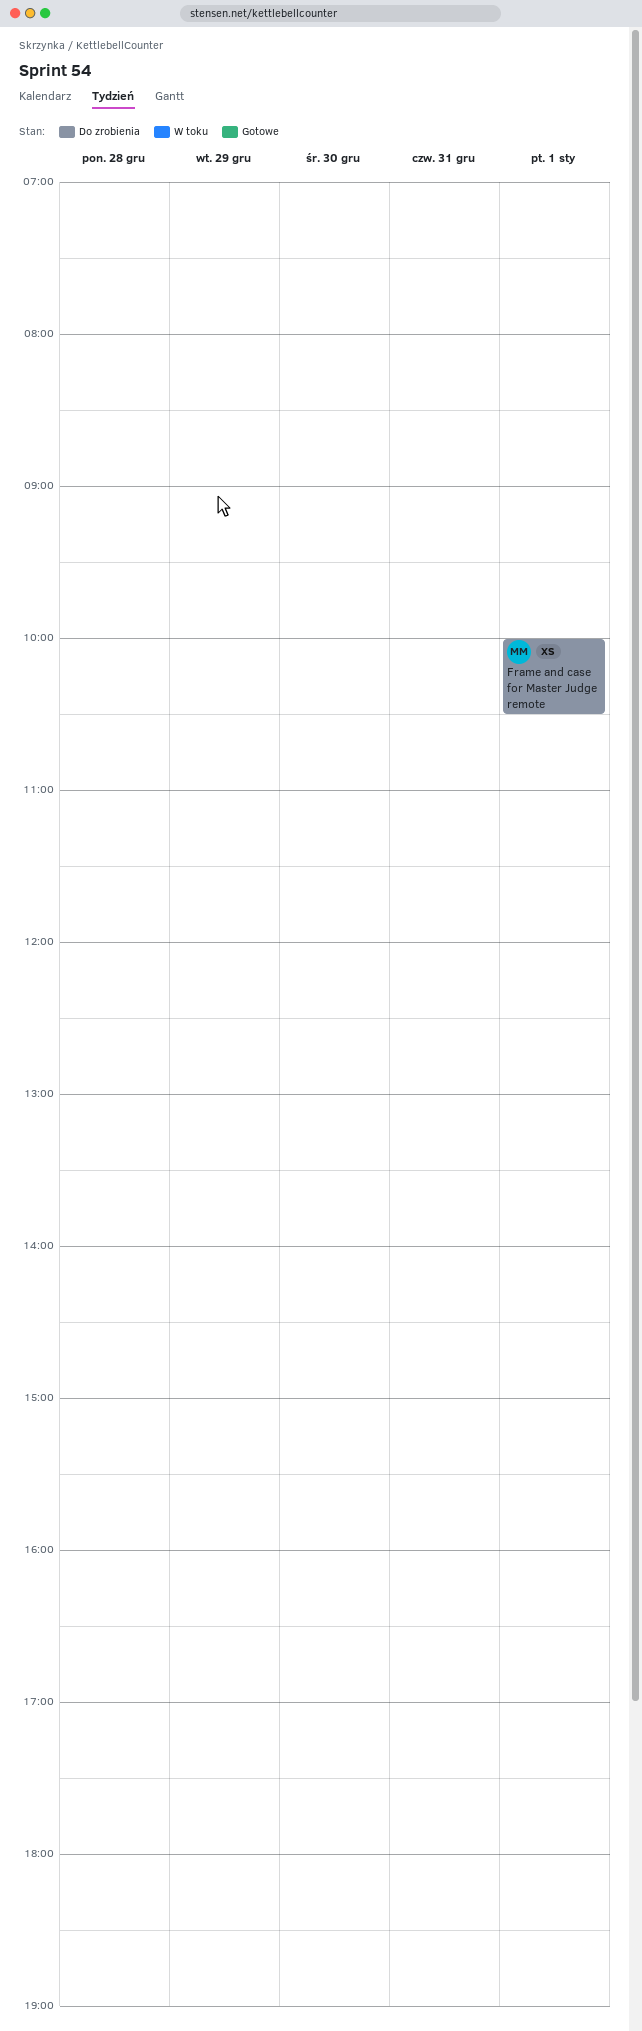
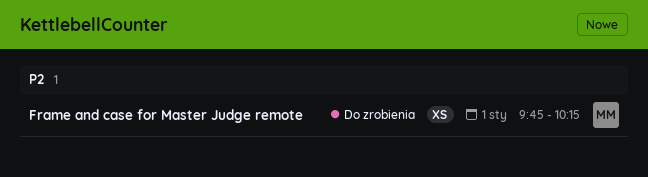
Frame and case for Master Judge remote, begins: 10:00 -> 09:45
Frame and case for Master Judge remote, ends: 10:30 -> 10:15

